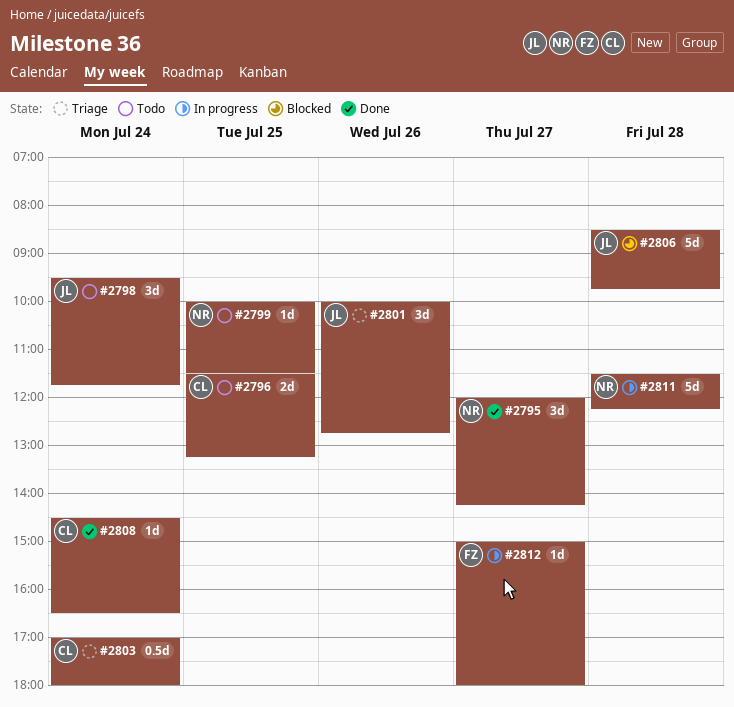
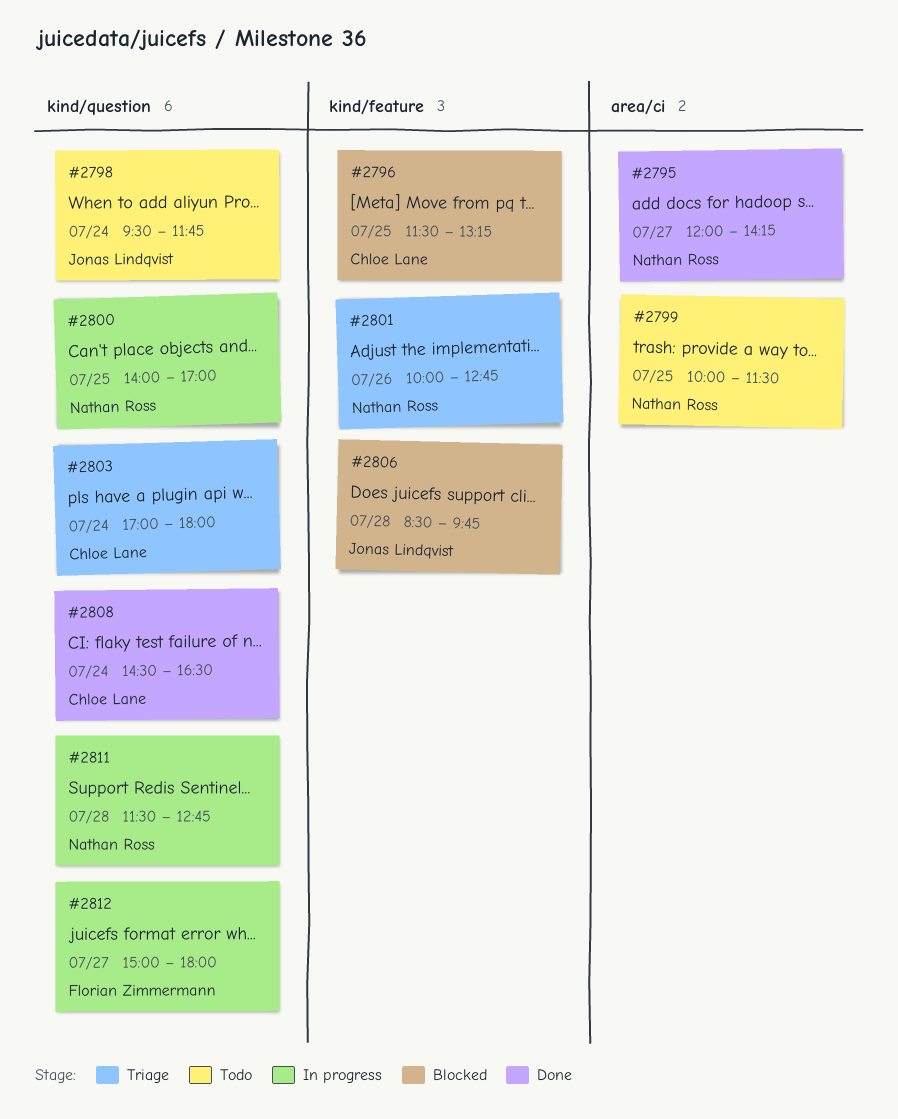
#2796, status: Todo -> Blocked
#2800: none -> present
#2801, owner: Jonas Lindqvist -> Nathan Ross
#2811, ends: 12:15 -> 12:45

